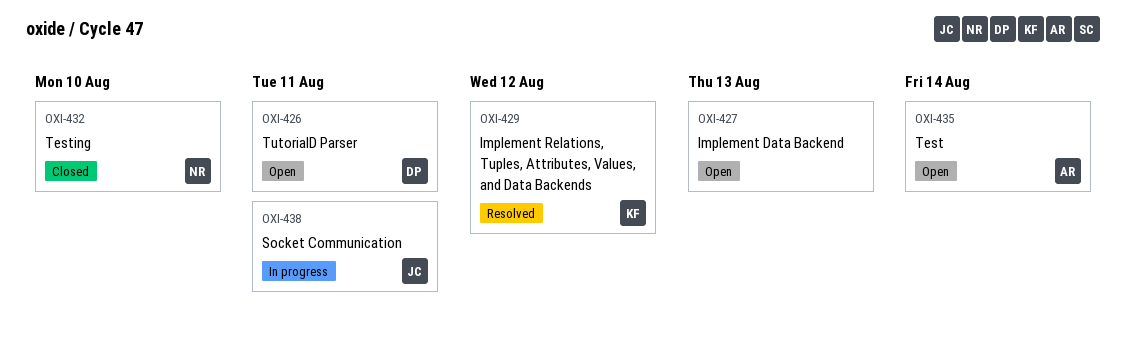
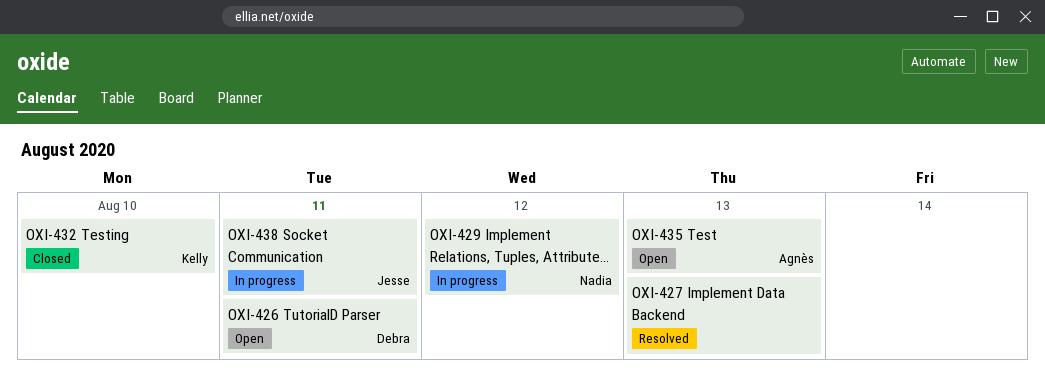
OXI-427, status: Open -> Resolved
OXI-429, status: Resolved -> In progress
OXI-429, owner: Kelly -> Nadia
OXI-432, owner: Nadia -> Kelly
OXI-435, due: Aug 14 -> Aug 13

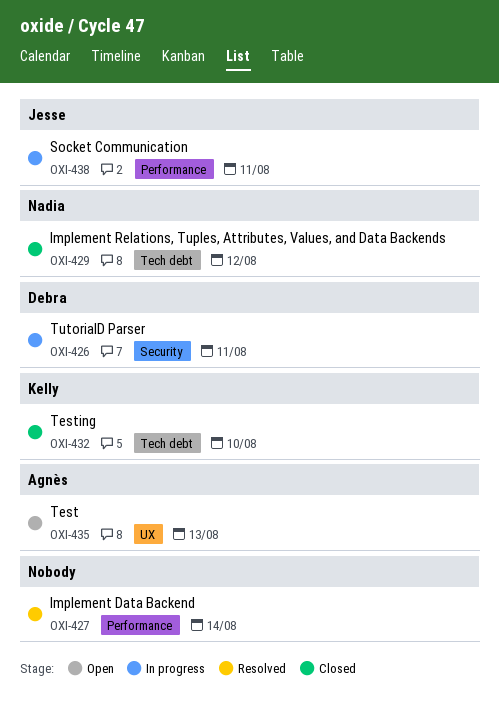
OXI-426, status: Open -> In progress
OXI-427, due: Aug 13 -> Aug 14
OXI-429, status: In progress -> Closed

